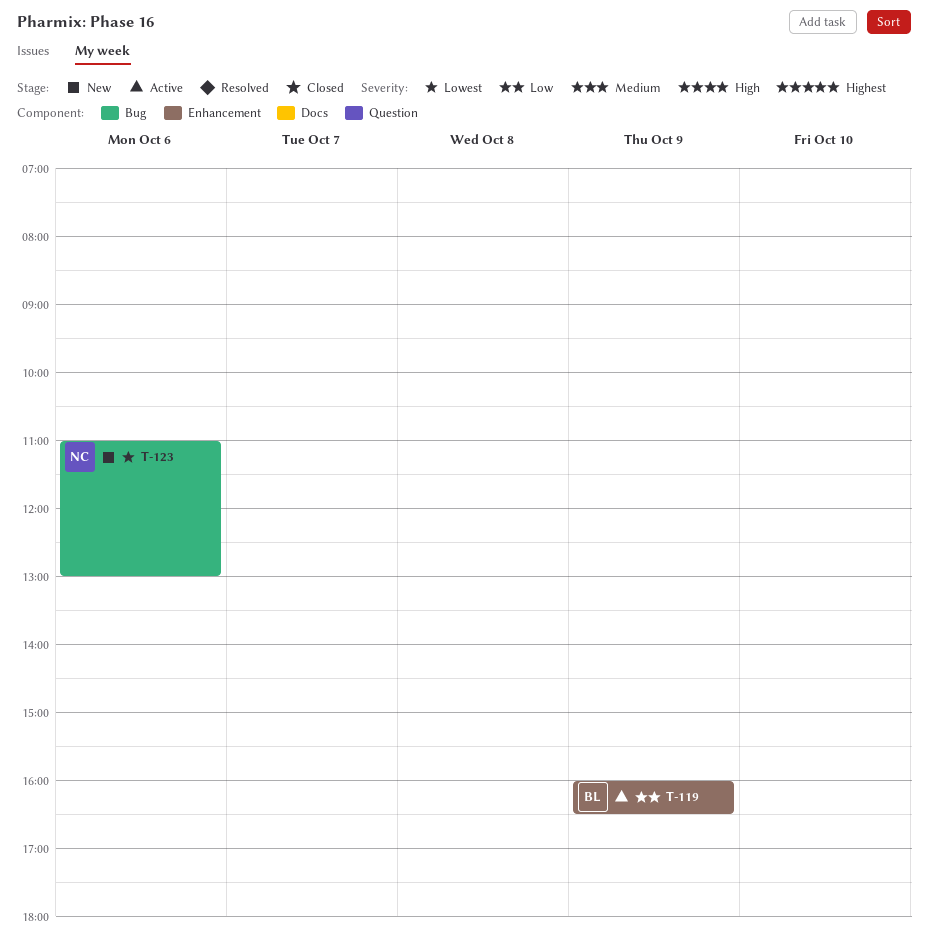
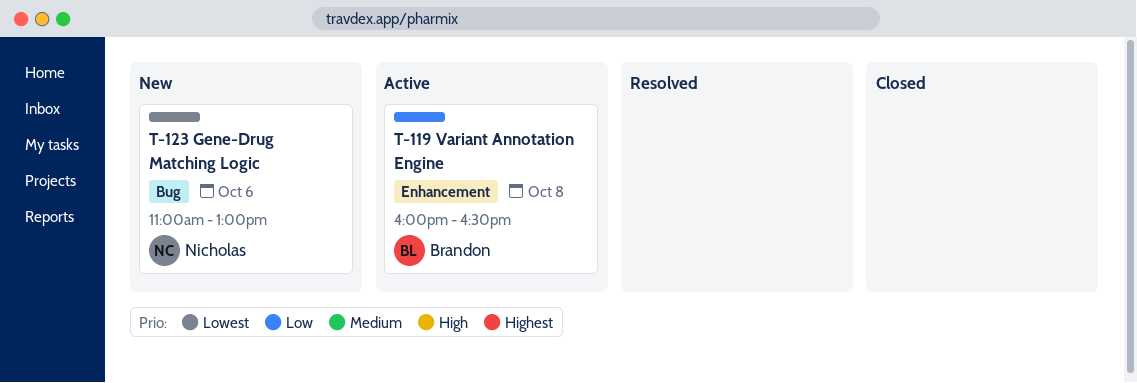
T-119, day: Oct 9 -> Oct 8

